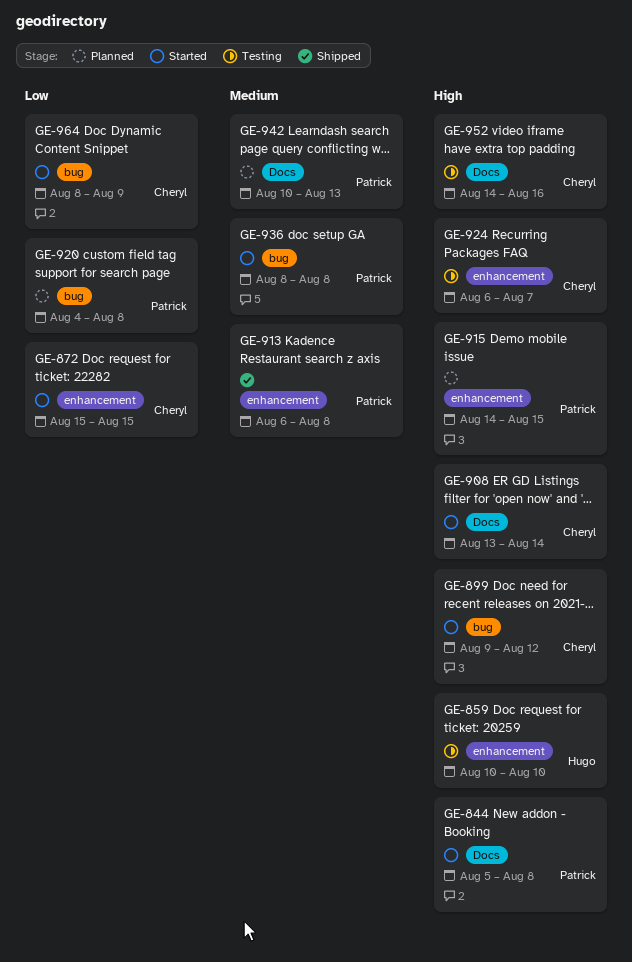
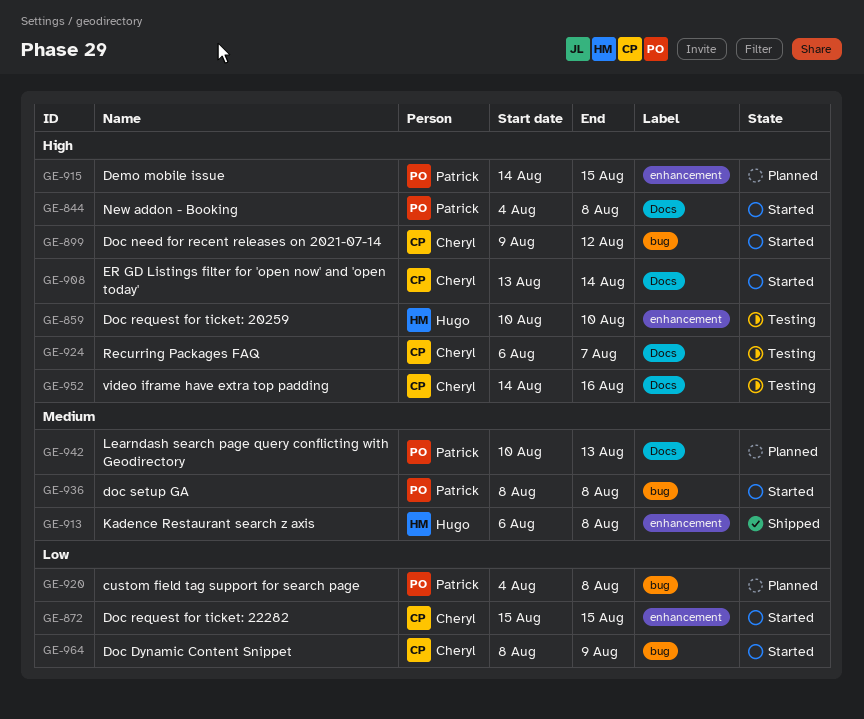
GE-844, start: Aug 5 -> Aug 4
GE-913, owner: Patrick -> Hugo
GE-924, label: enhancement -> Docs

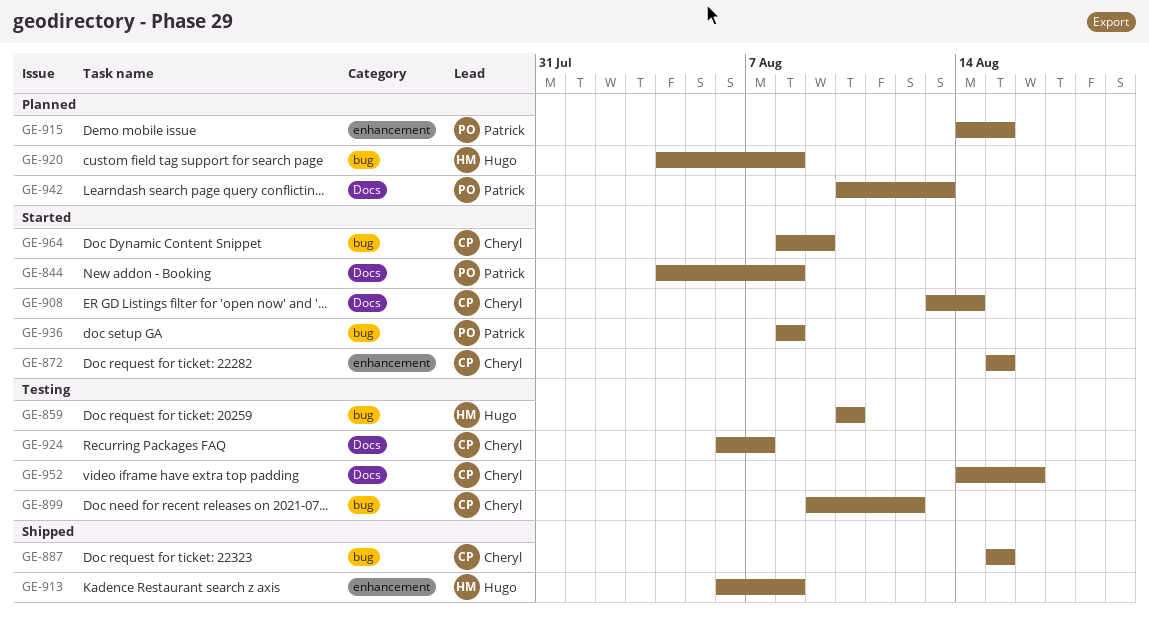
GE-859, label: enhancement -> bug
GE-887: none -> present
GE-899, status: Started -> Testing
GE-920, owner: Patrick -> Hugo

